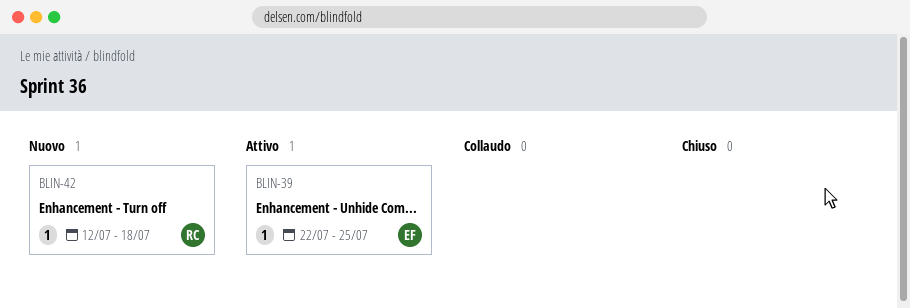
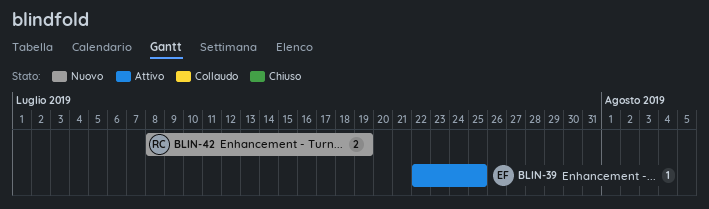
BLIN-42, estimate: 1 -> 2
BLIN-42, start: Jul 12 -> Jul 8
BLIN-42, due: Jul 18 -> Jul 19

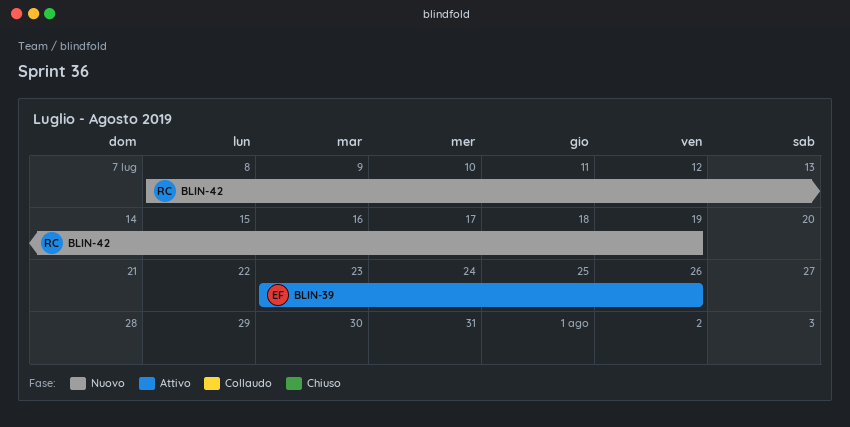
BLIN-39, start: Jul 22 -> Jul 23
BLIN-39, due: Jul 25 -> Jul 26

